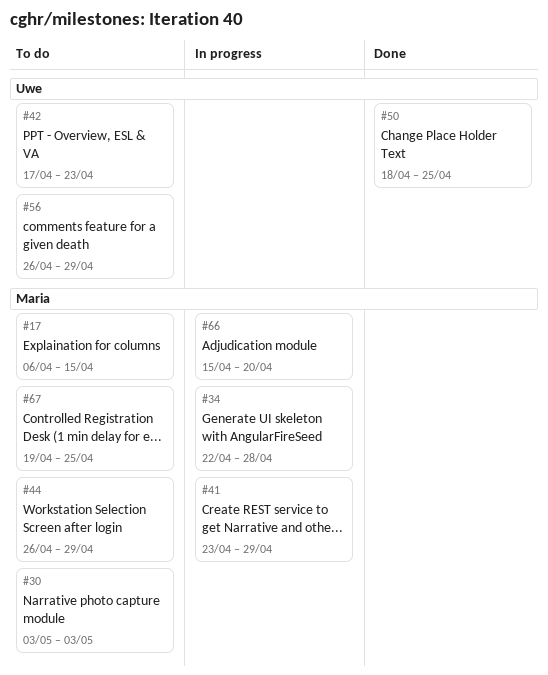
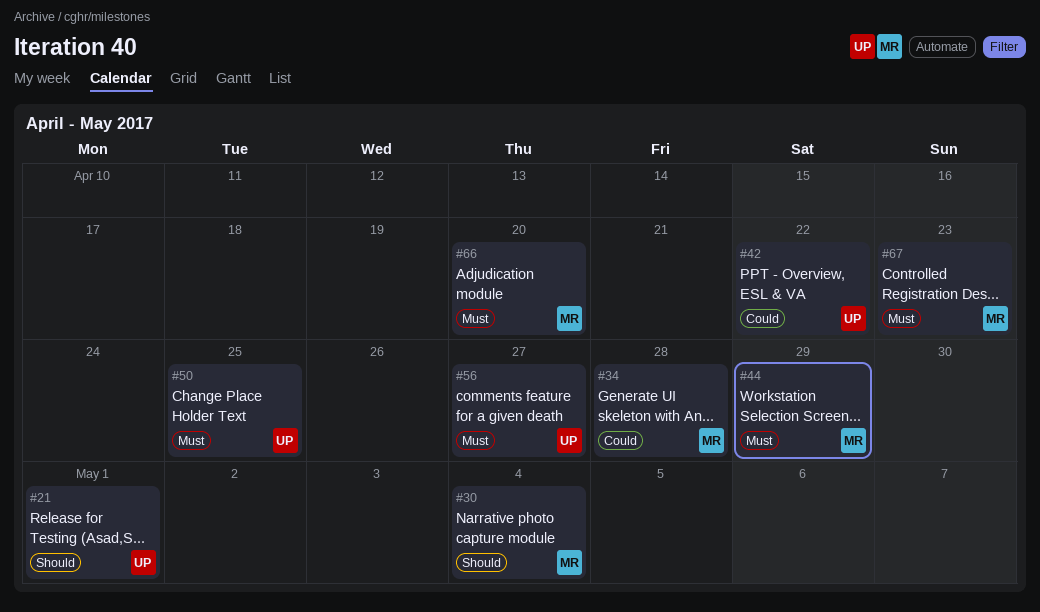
#17: present -> none
#21: none -> present
#30, due: May 3 -> May 4
#41: present -> none
#42, due: Apr 23 -> Apr 22
#56, due: Apr 29 -> Apr 27
#67, due: Apr 25 -> Apr 23

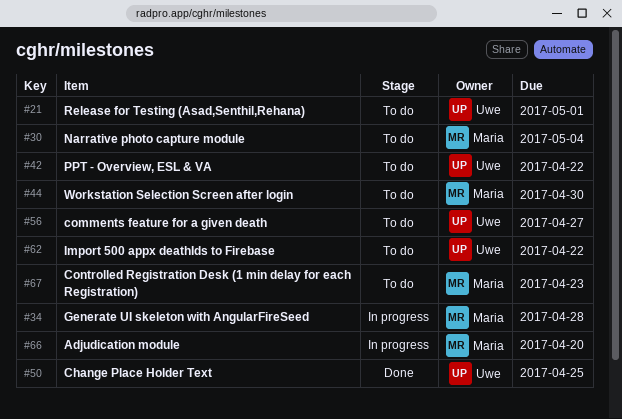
#44, due: Apr 29 -> Apr 30
#62: none -> present

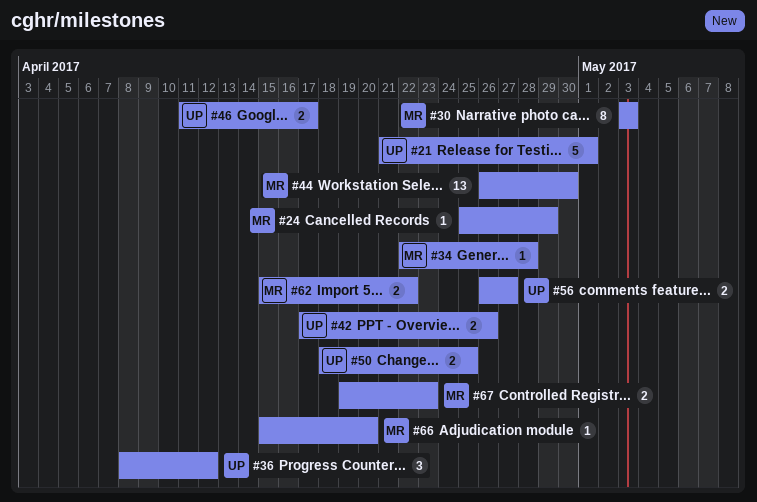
#24: none -> present
#30, due: May 4 -> May 3
#36: none -> present
#42, due: Apr 22 -> Apr 26
#46: none -> present
#62, owner: Uwe -> Maria

